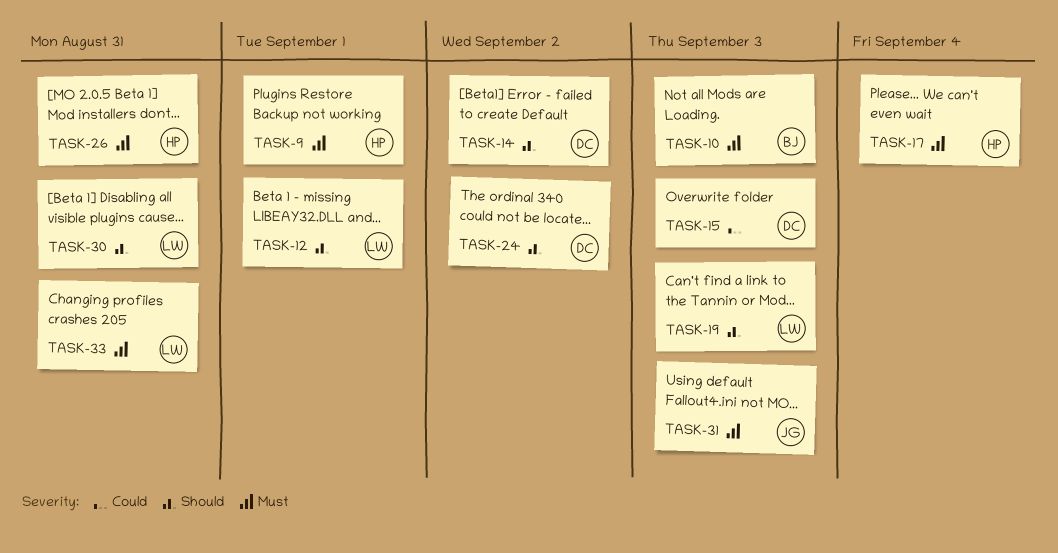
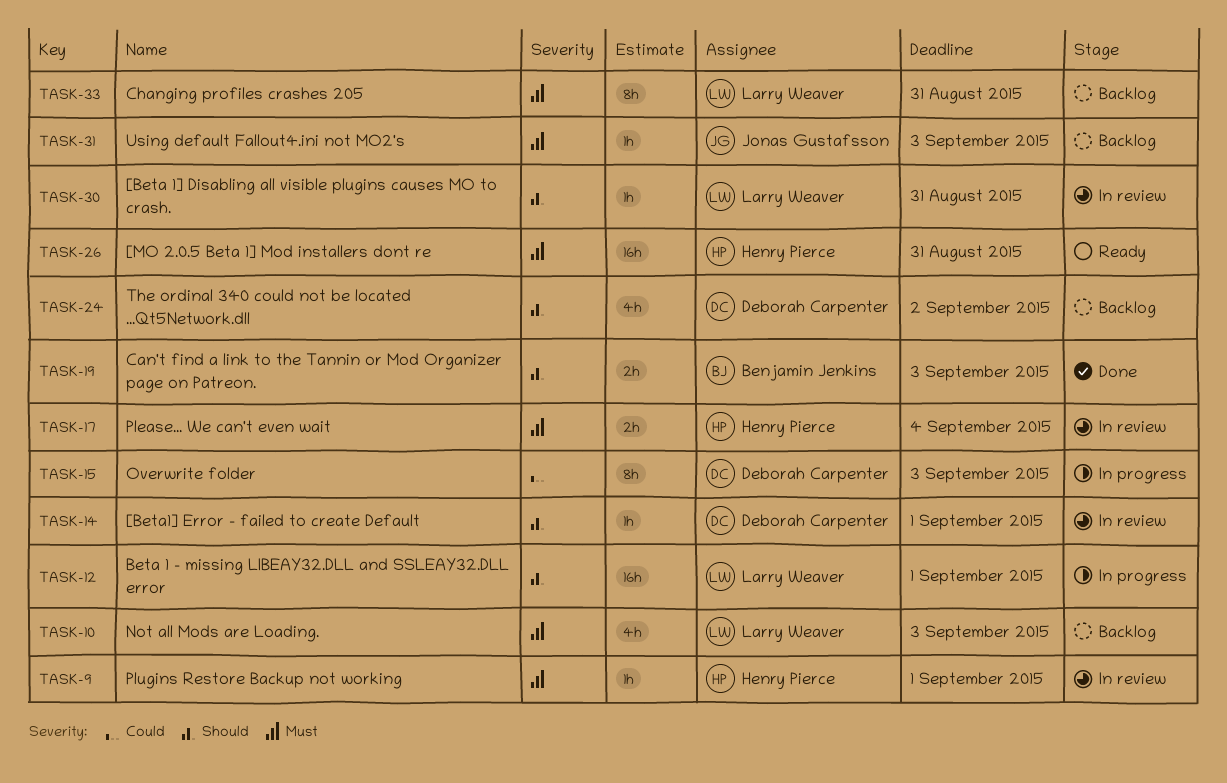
TASK-10, owner: Benjamin Jenkins -> Larry Weaver
TASK-14, due: Sep 2 -> Sep 1
TASK-19, owner: Larry Weaver -> Benjamin Jenkins

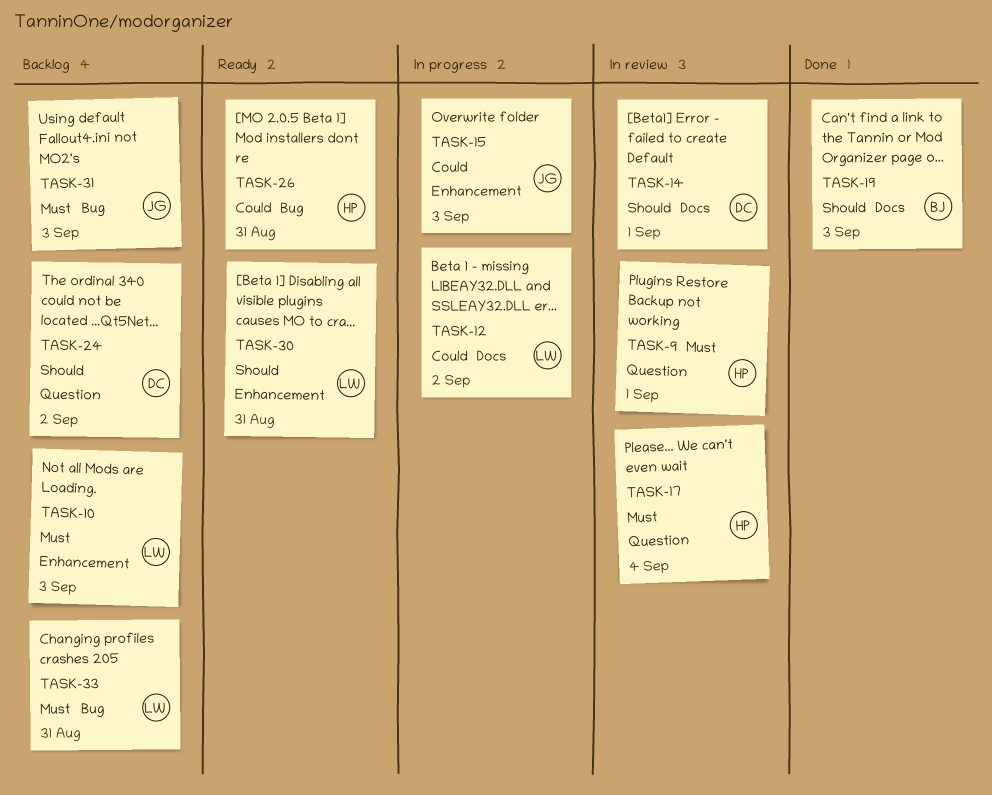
TASK-12, priority: Should -> Could
TASK-12, due: Sep 1 -> Sep 2
TASK-15, owner: Deborah Carpenter -> Jonas Gustafsson
TASK-26, priority: Must -> Could
TASK-30, status: In review -> Ready

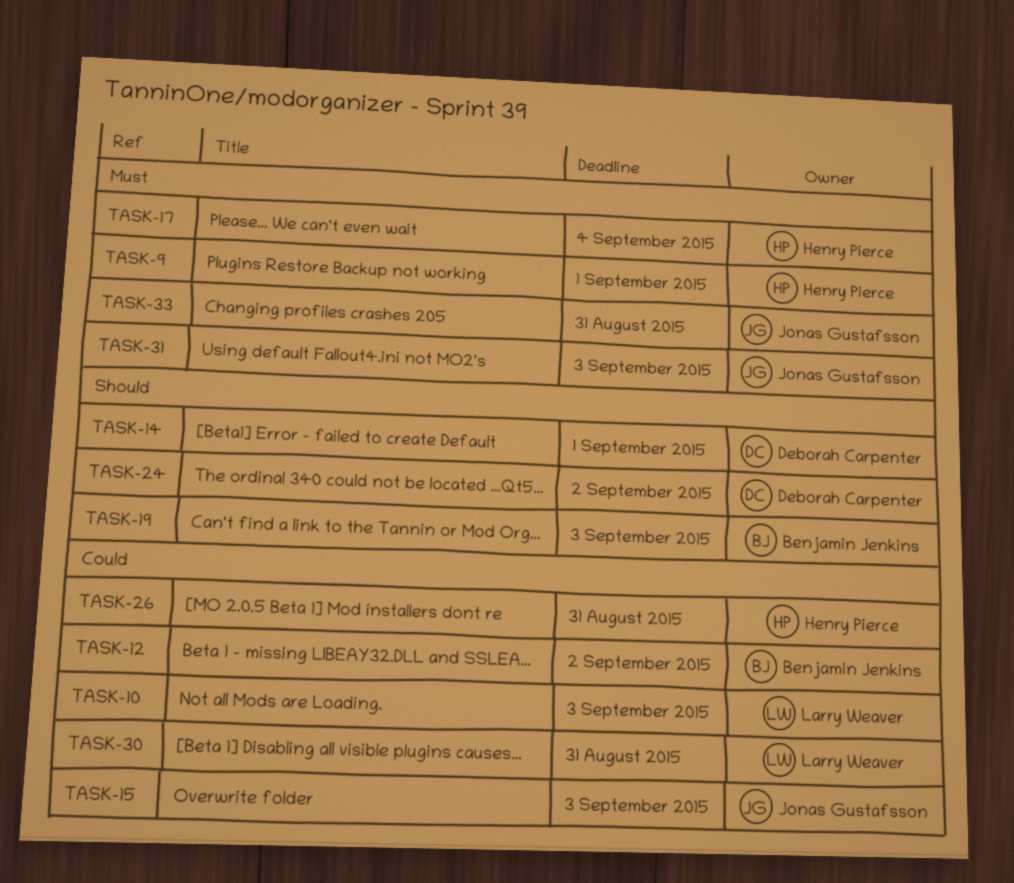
TASK-10, priority: Must -> Could
TASK-12, owner: Larry Weaver -> Benjamin Jenkins
TASK-30, priority: Should -> Could
TASK-33, owner: Larry Weaver -> Jonas Gustafsson

